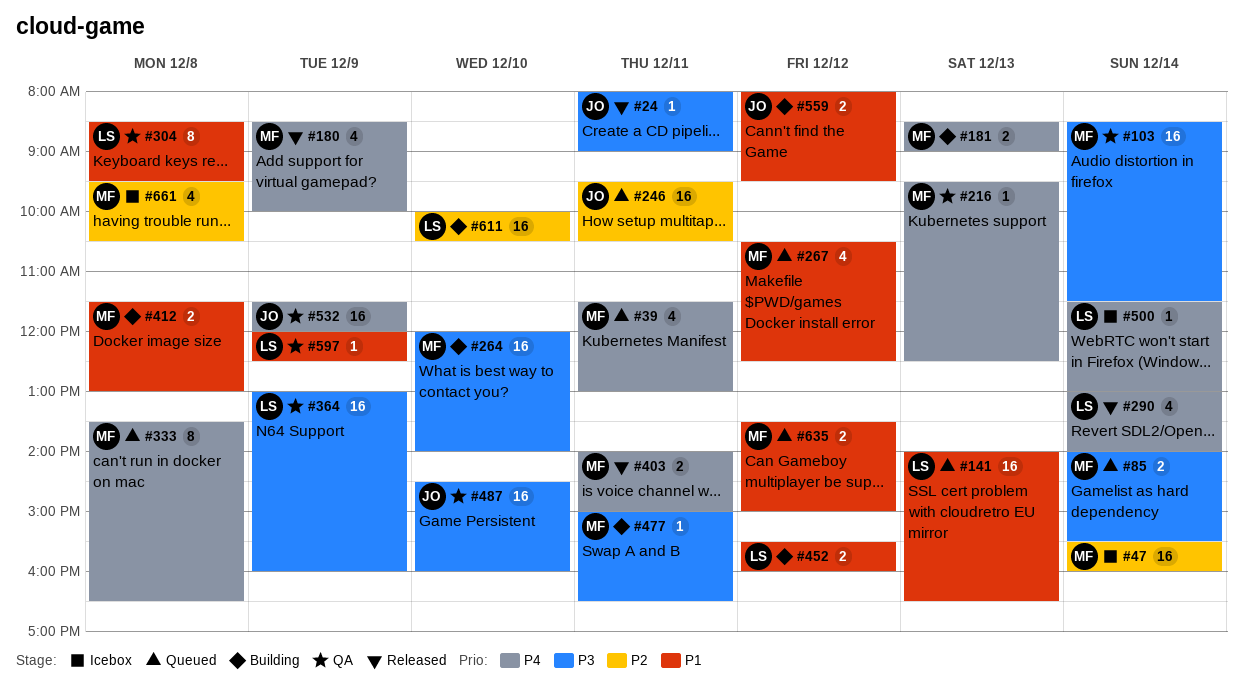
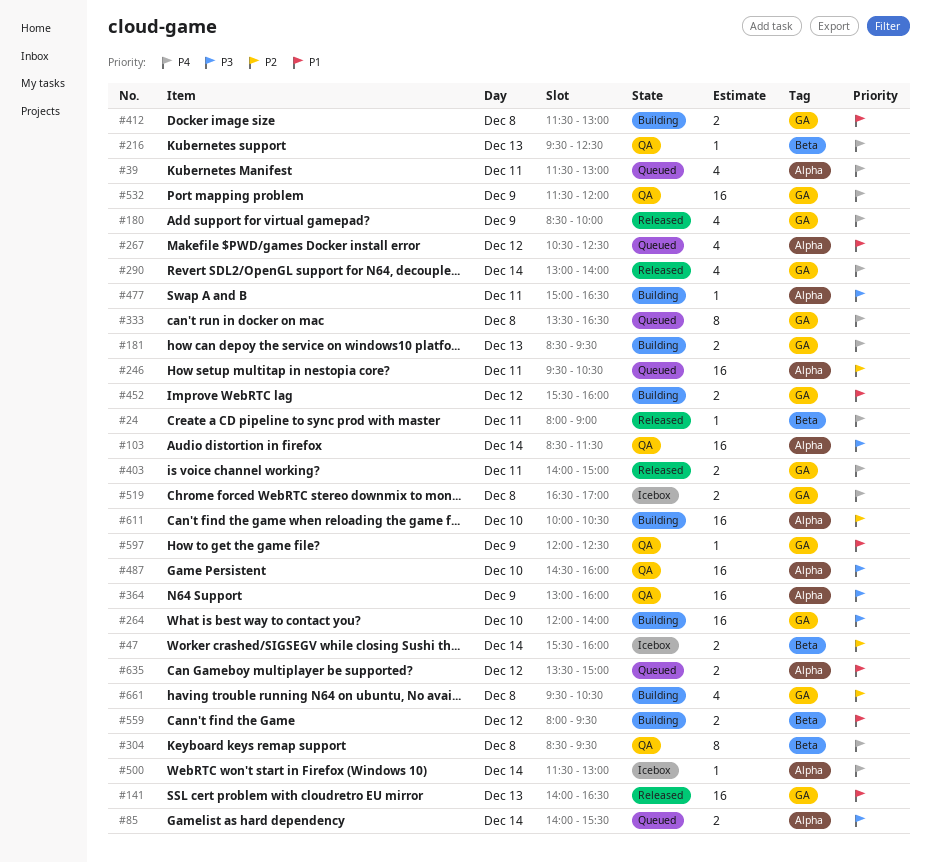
#24, priority: P3 -> P4
#47, estimate: 16 -> 2
#141, status: Queued -> Released
#181, ends: 09:00 -> 09:30
#304, priority: P1 -> P4
#519: none -> present
#661, status: Icebox -> Building

